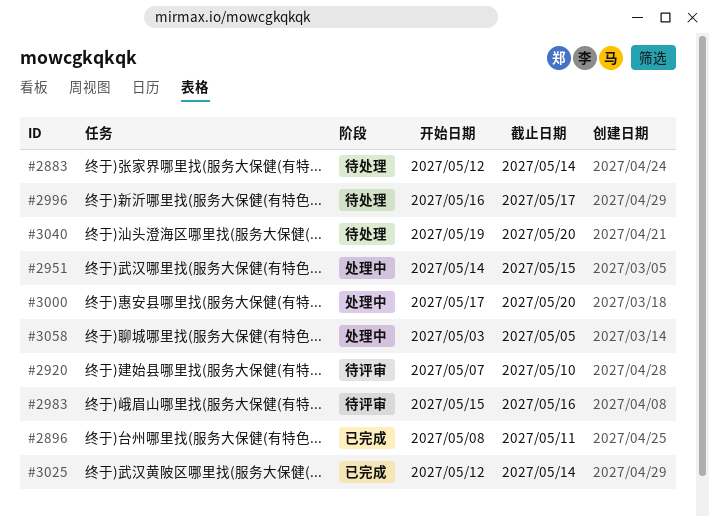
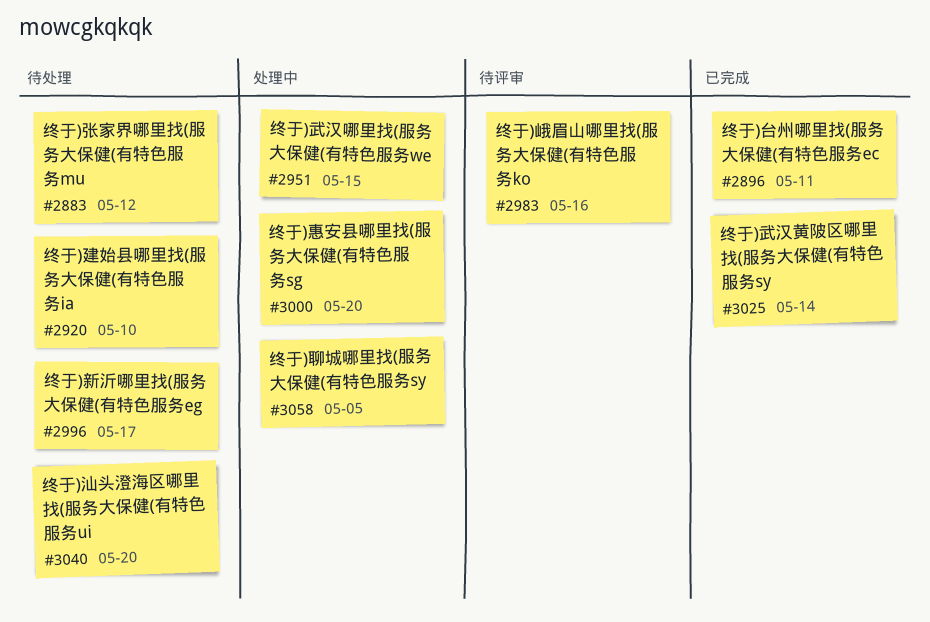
#2883, due: May 14 -> May 12
#2920, status: 待评审 -> 待处理

